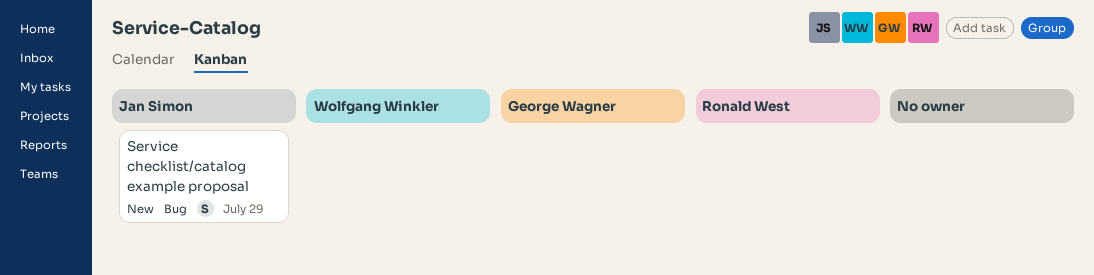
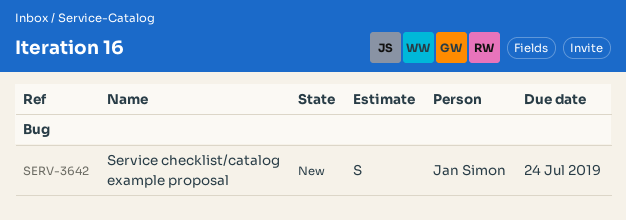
Service checklist/catalog example proposal, due: Jul 29 -> Jul 24

